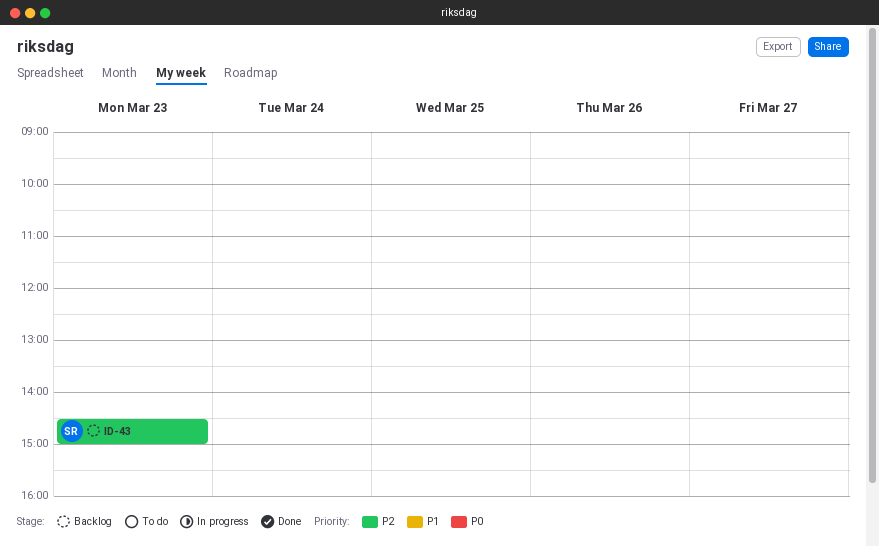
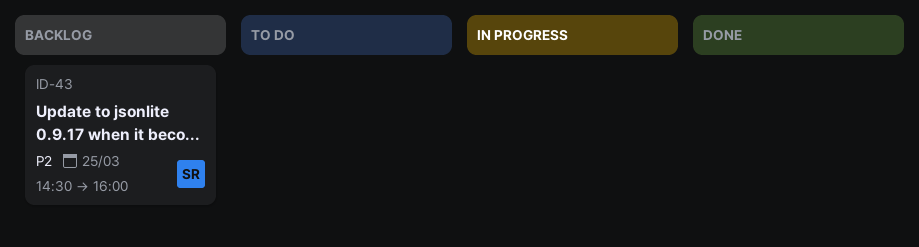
ID-43, day: Mar 23 -> Mar 25
ID-43, ends: 15:00 -> 16:00

